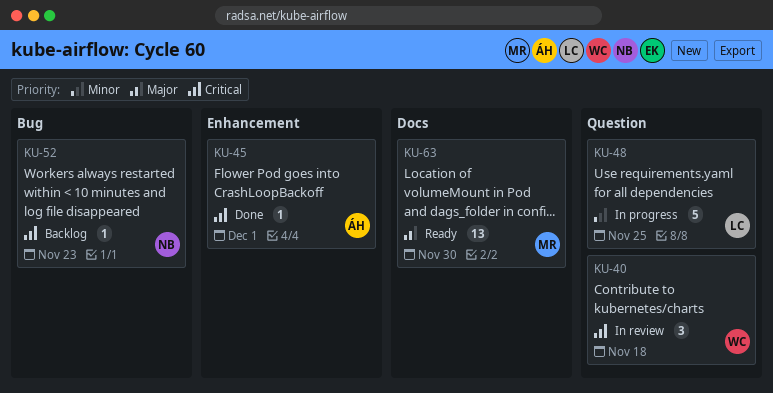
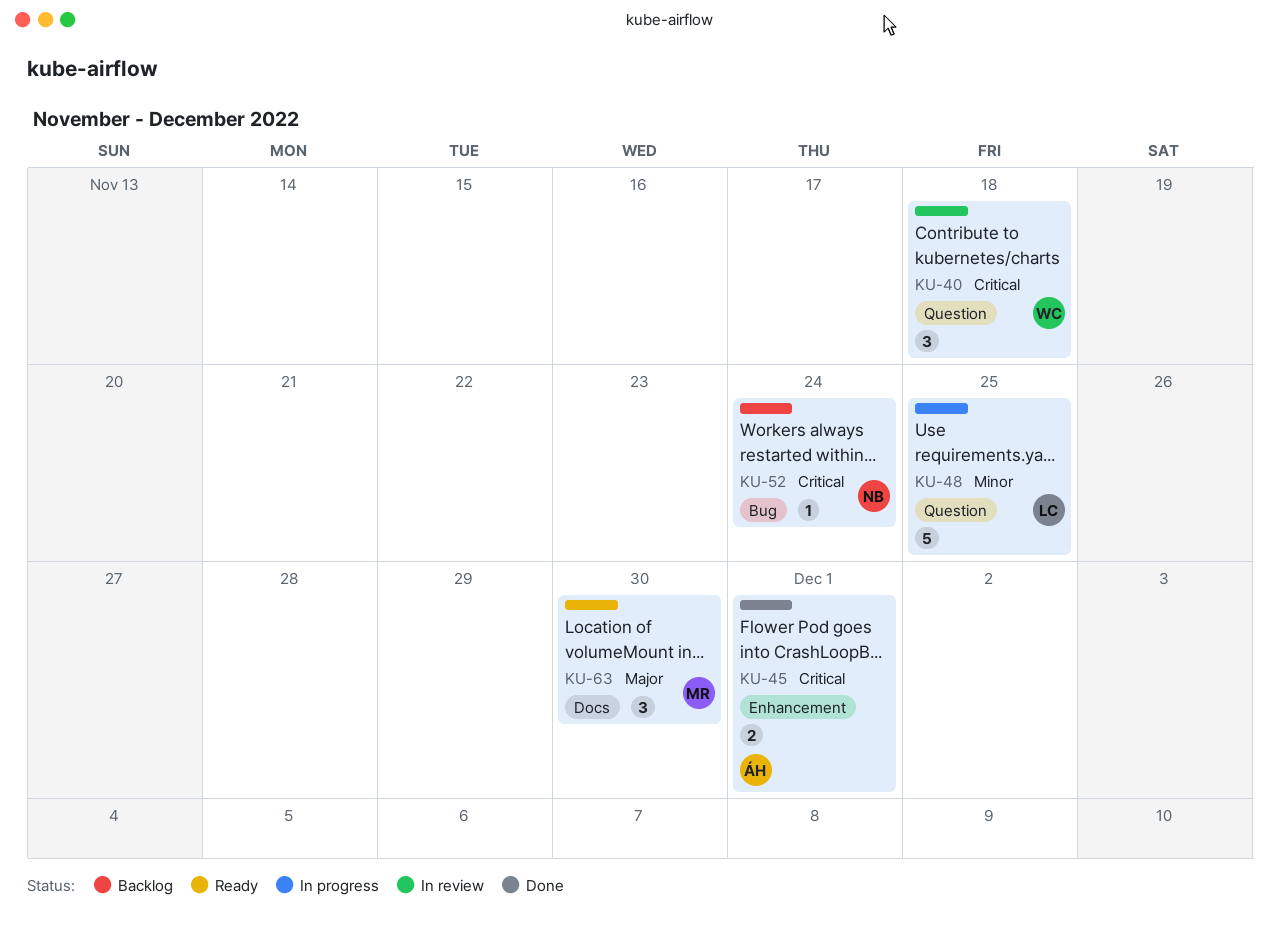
KU-45, estimate: 1 -> 2
KU-52, due: Nov 23 -> Nov 24
KU-63, estimate: 13 -> 3

